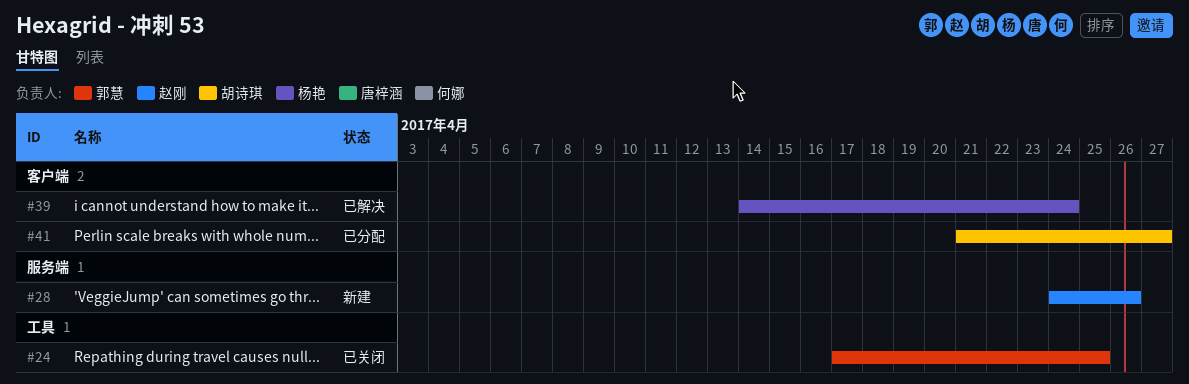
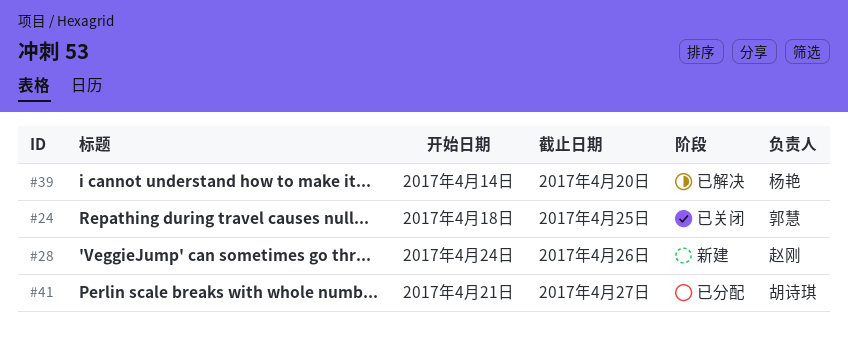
#24, start: Apr 17 -> Apr 18
#39, due: Apr 24 -> Apr 20

